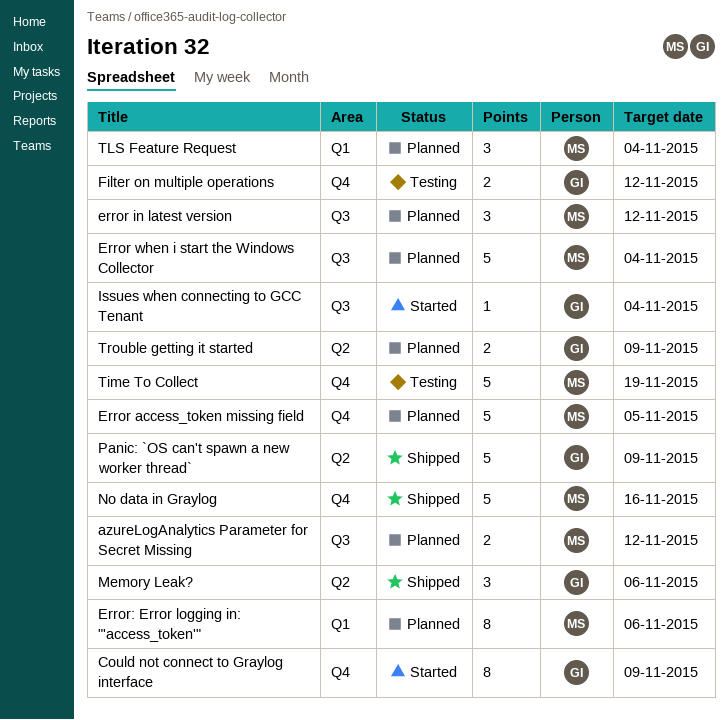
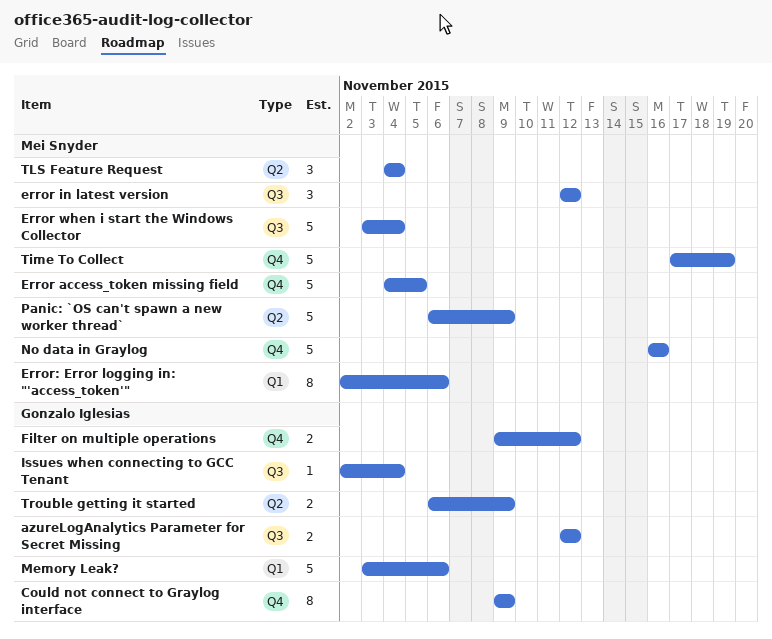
azureLogAnalytics Parameter for Secret Missing, owner: Mei Snyder -> Gonzalo Iglesias
Memory Leak?, label: Q2 -> Q1
Memory Leak?, estimate: 3 -> 5
Panic: `OS can't spawn a new worker thread`, owner: Gonzalo Iglesias -> Mei Snyder
TLS Feature Request, label: Q1 -> Q2

